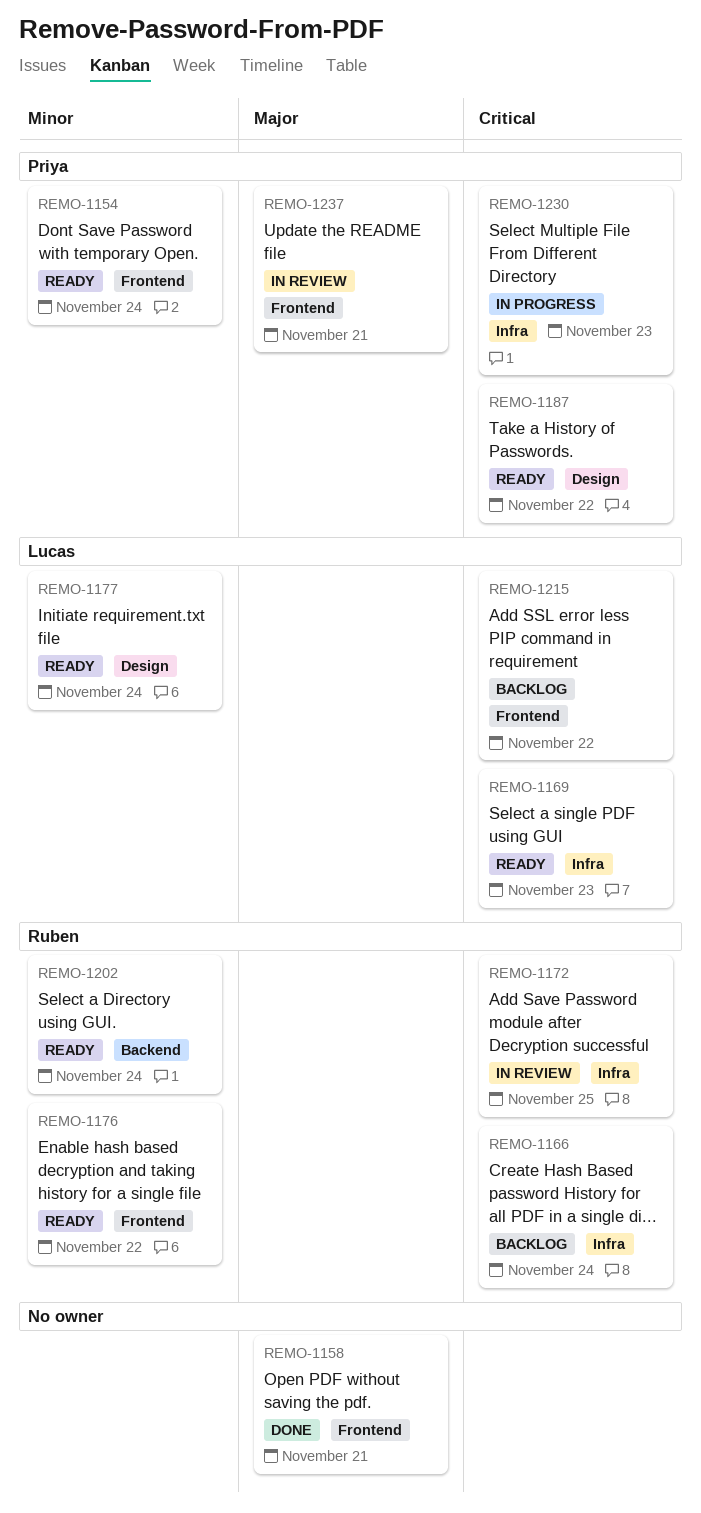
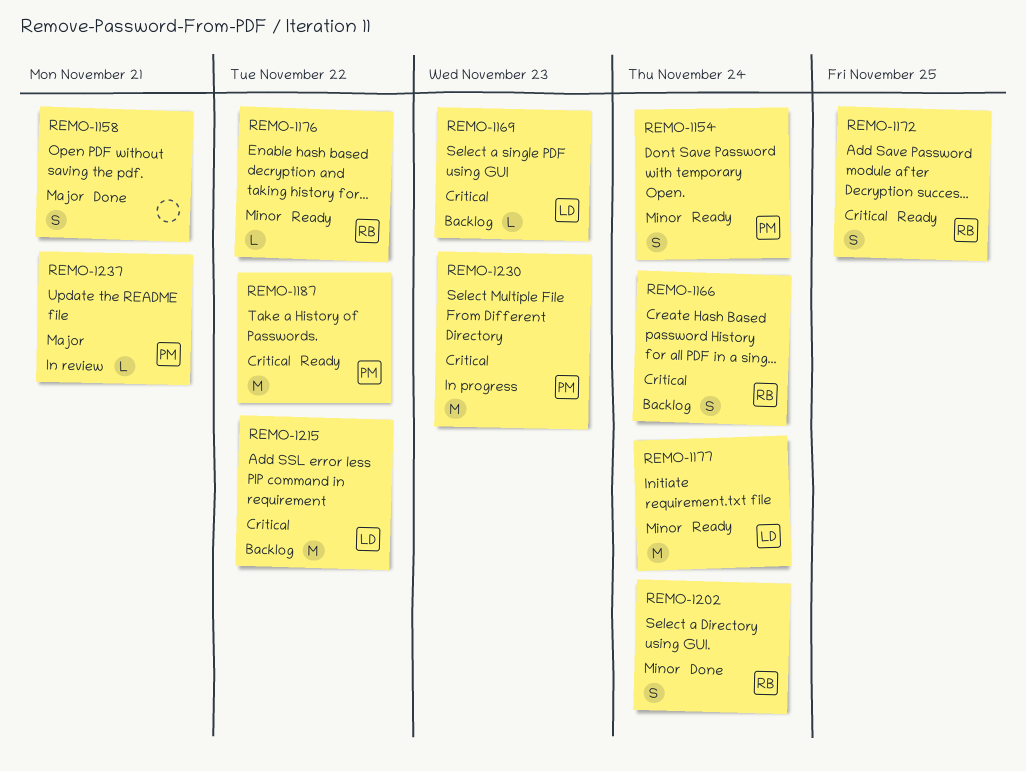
REMO-1169, status: Ready -> Backlog
REMO-1172, status: In review -> Ready
REMO-1202, status: Ready -> Done

